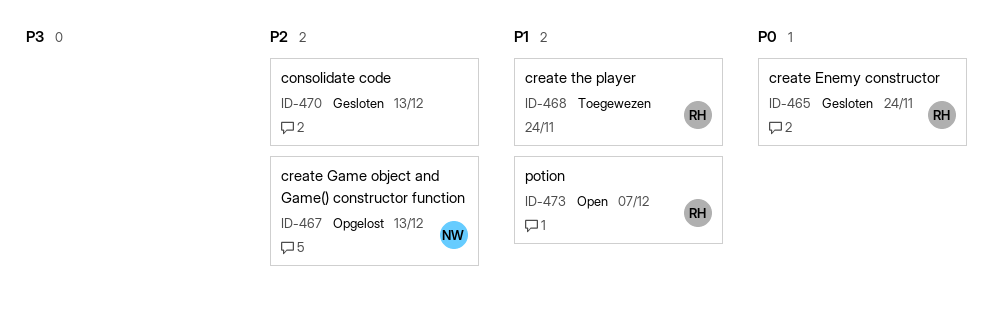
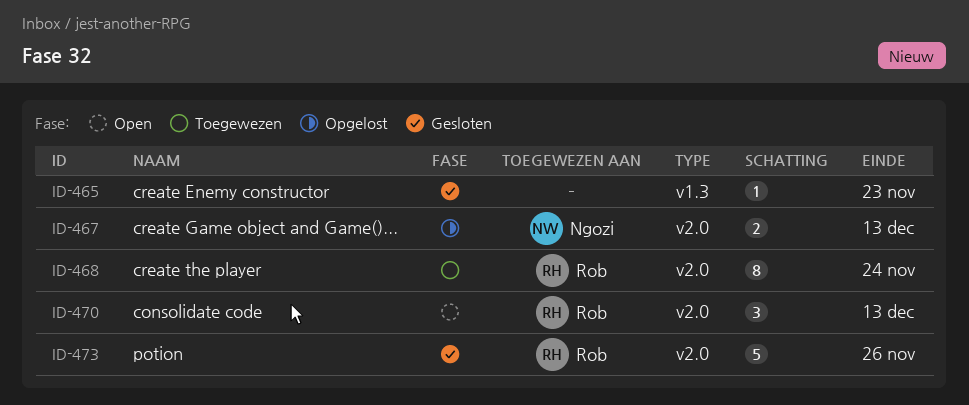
ID-465, owner: Rob -> none
ID-465, due: Nov 24 -> Nov 23
ID-470, status: Gesloten -> Open
ID-470, owner: none -> Rob
ID-473, status: Open -> Gesloten
ID-473, due: Dec 7 -> Nov 26

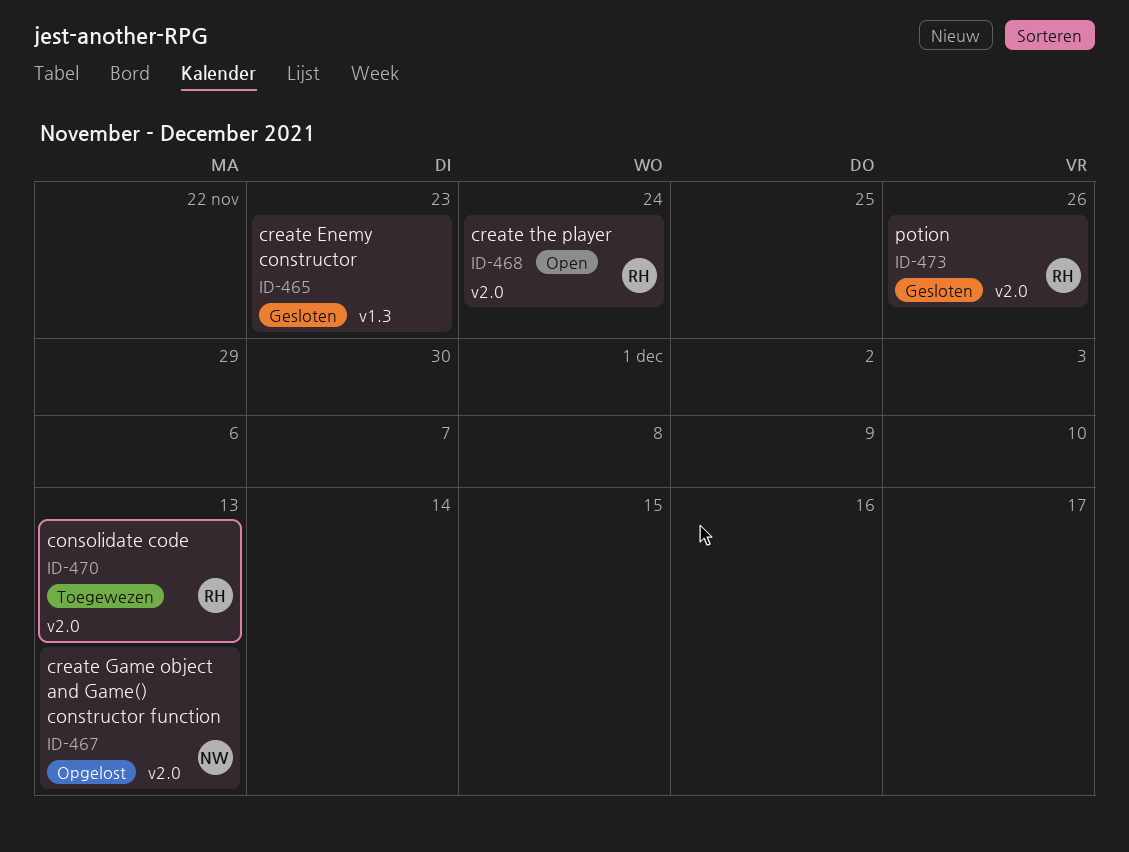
ID-468, status: Toegewezen -> Open
ID-470, status: Open -> Toegewezen

